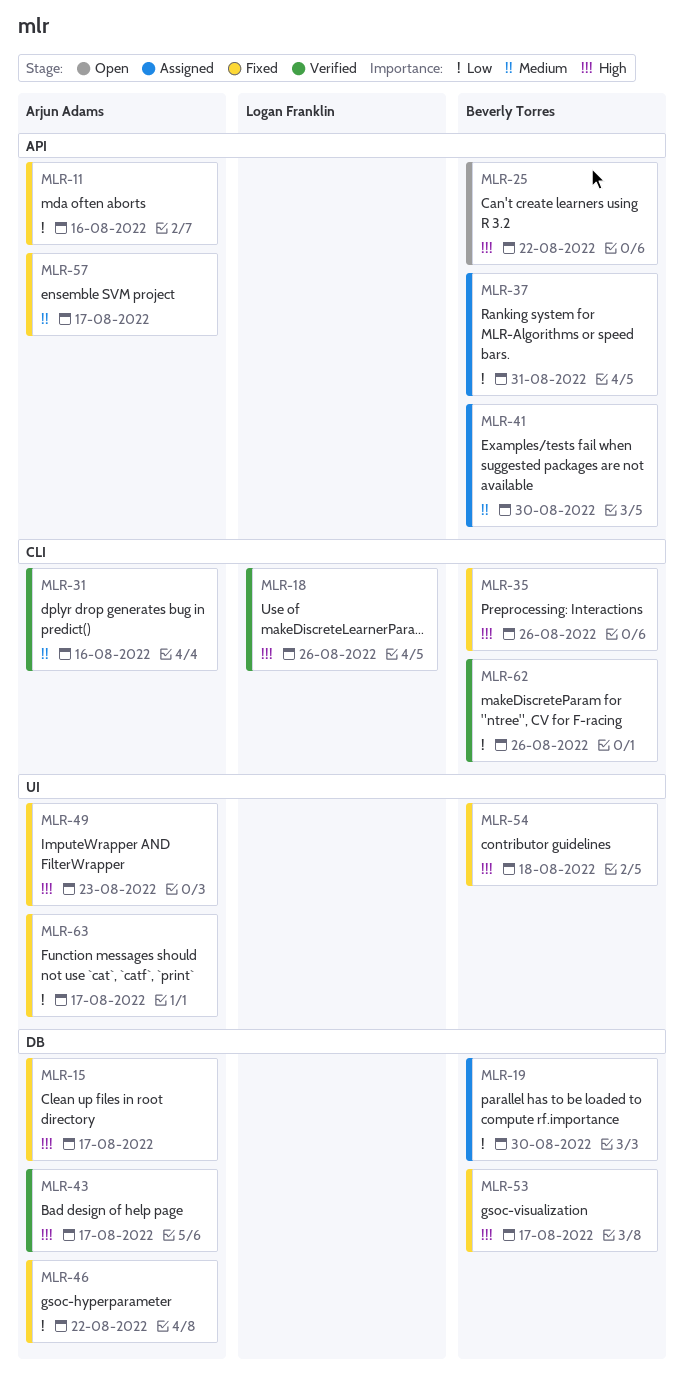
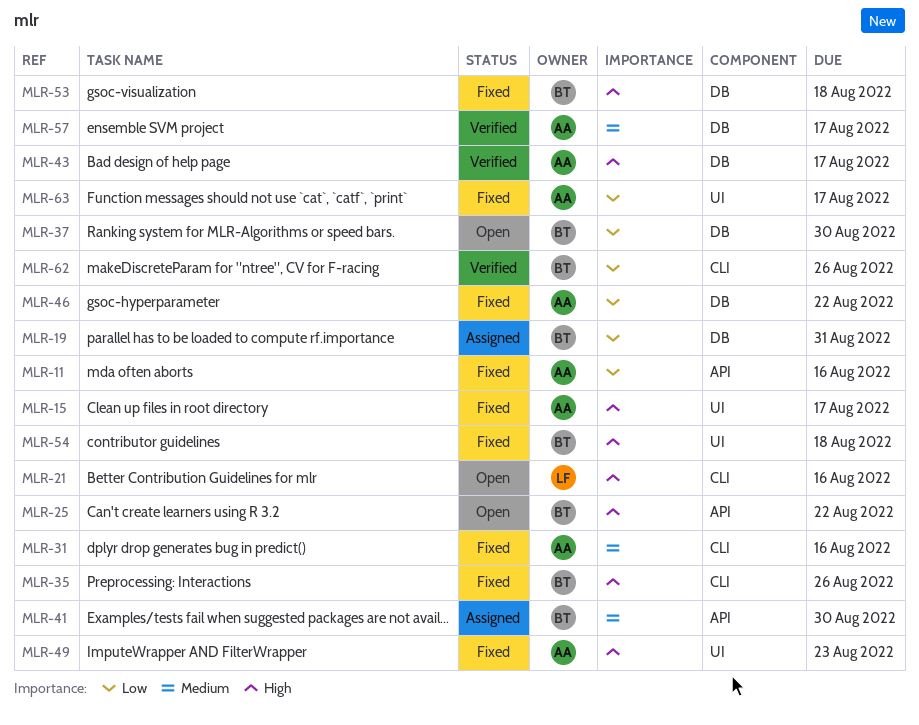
MLR-15, label: DB -> UI
MLR-18: present -> none
MLR-19, due: Aug 30 -> Aug 31
MLR-21: none -> present
MLR-31, status: Verified -> Fixed
MLR-37, status: Assigned -> Open
MLR-37, label: API -> DB
MLR-37, due: Aug 31 -> Aug 30
MLR-53, due: Aug 17 -> Aug 18
MLR-57, status: Fixed -> Verified
MLR-57, label: API -> DB

